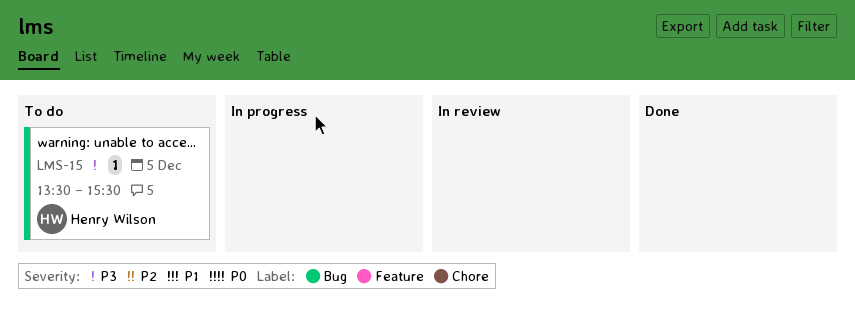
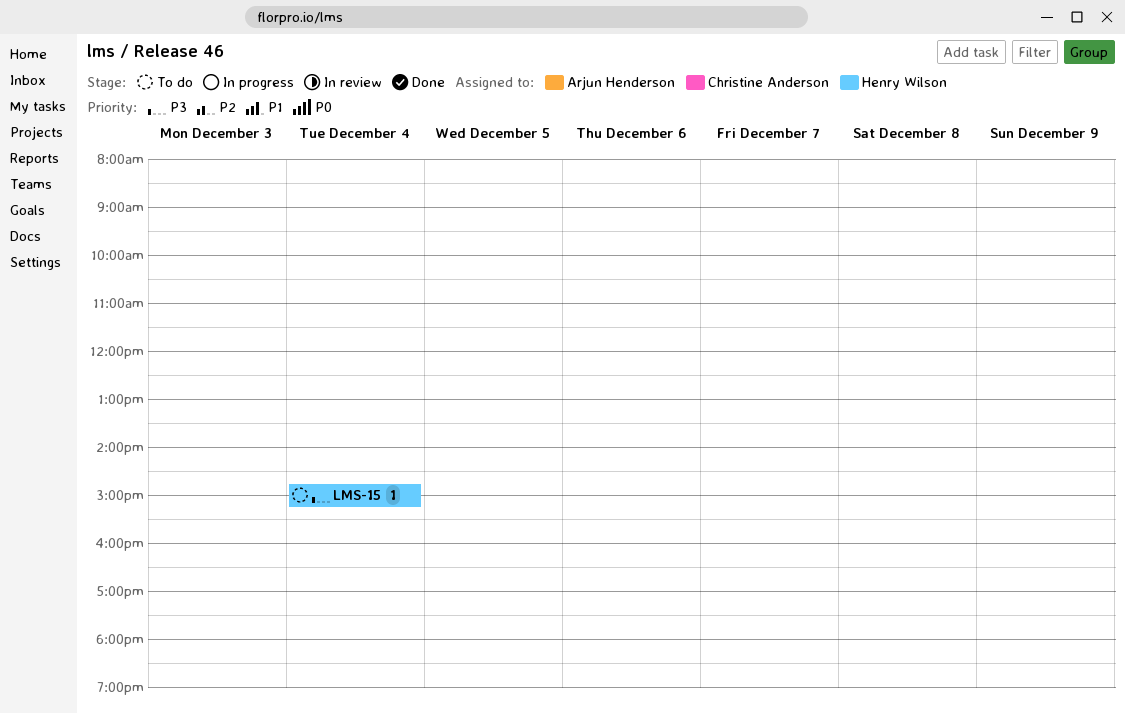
LMS-15, day: Dec 5 -> Dec 4
LMS-15, begins: 13:30 -> 14:45
LMS-15, ends: 15:30 -> 15:15

